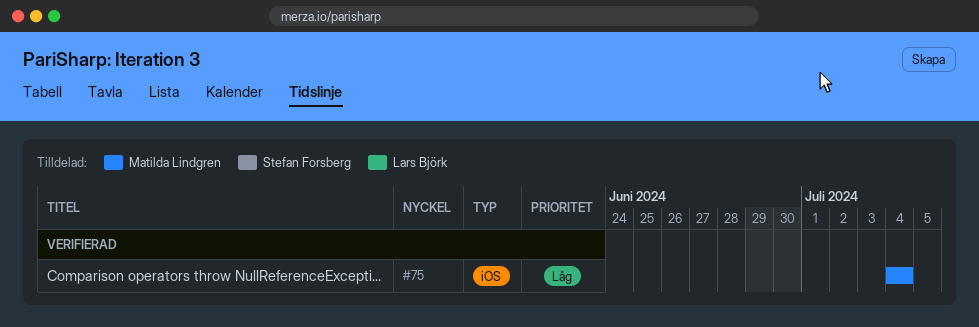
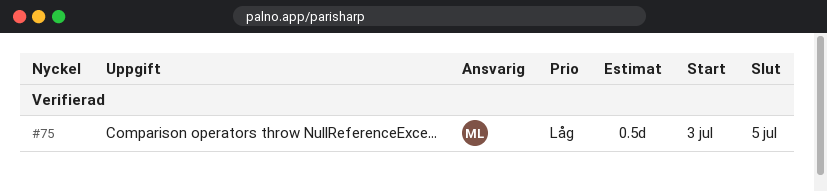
#75, start: Jul 4 -> Jul 3
#75, due: Jul 4 -> Jul 5

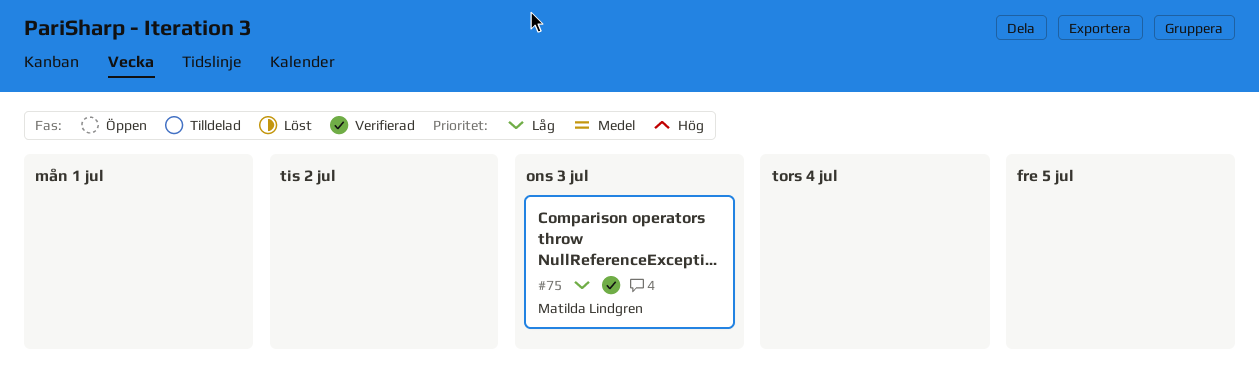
#75, due: Jul 5 -> Jul 3

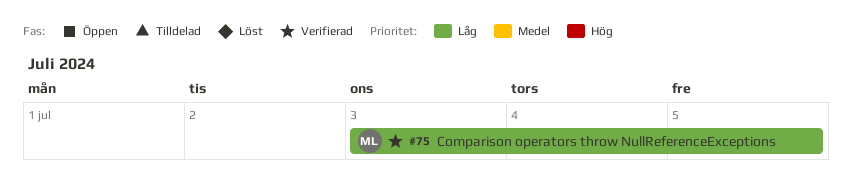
#75, due: Jul 3 -> Jul 5

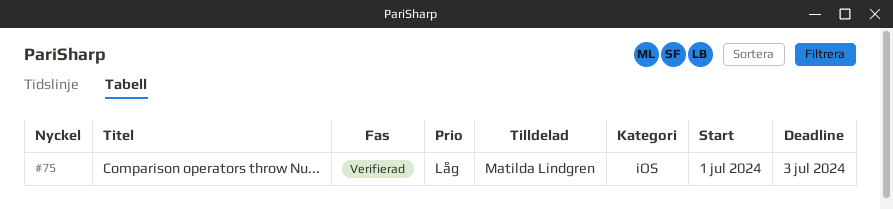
#75, start: Jul 3 -> Jul 1
#75, due: Jul 5 -> Jul 3

